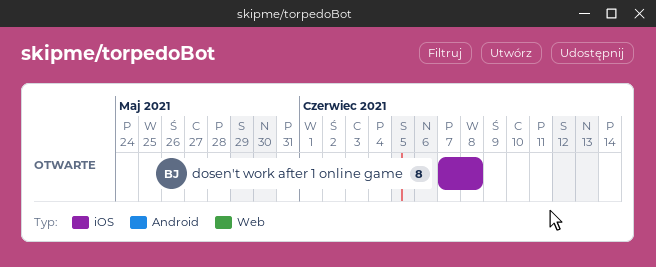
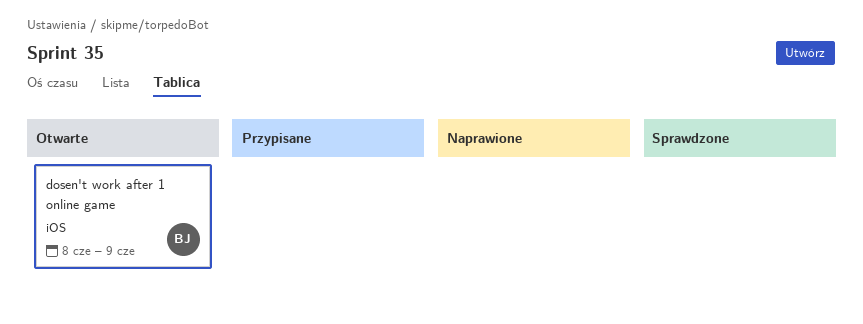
dosen't work after 1 online game, start: Jun 7 -> Jun 8
dosen't work after 1 online game, due: Jun 8 -> Jun 9

